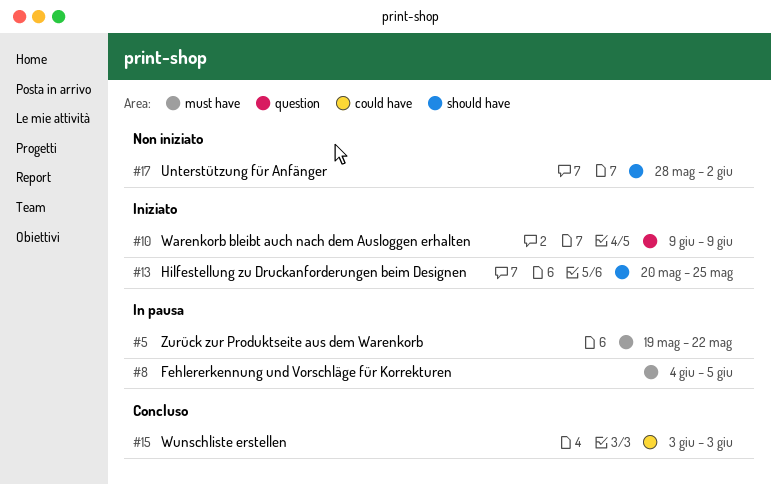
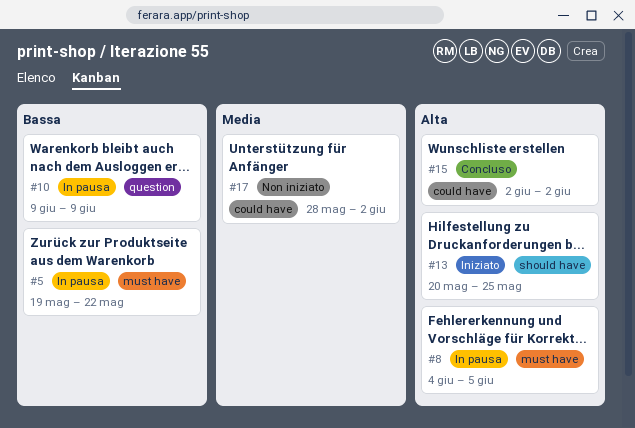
#10, status: Iniziato -> In pausa
#15, start: Jun 3 -> Jun 2
#15, due: Jun 3 -> Jun 2
#17, label: should have -> could have

